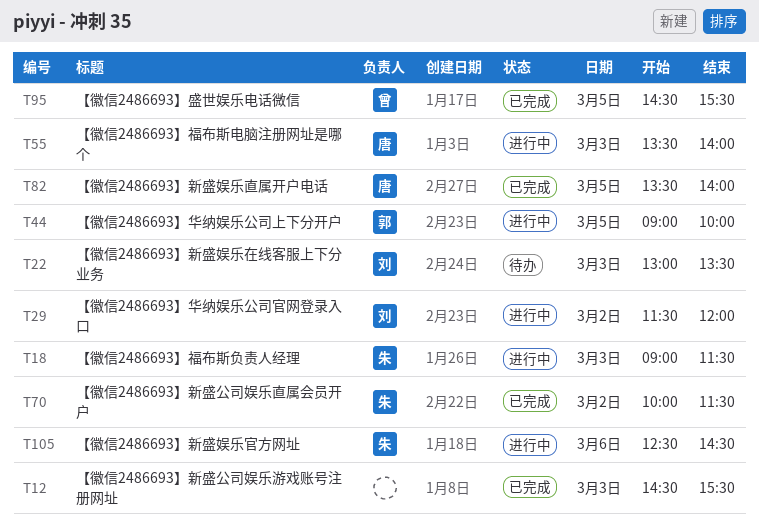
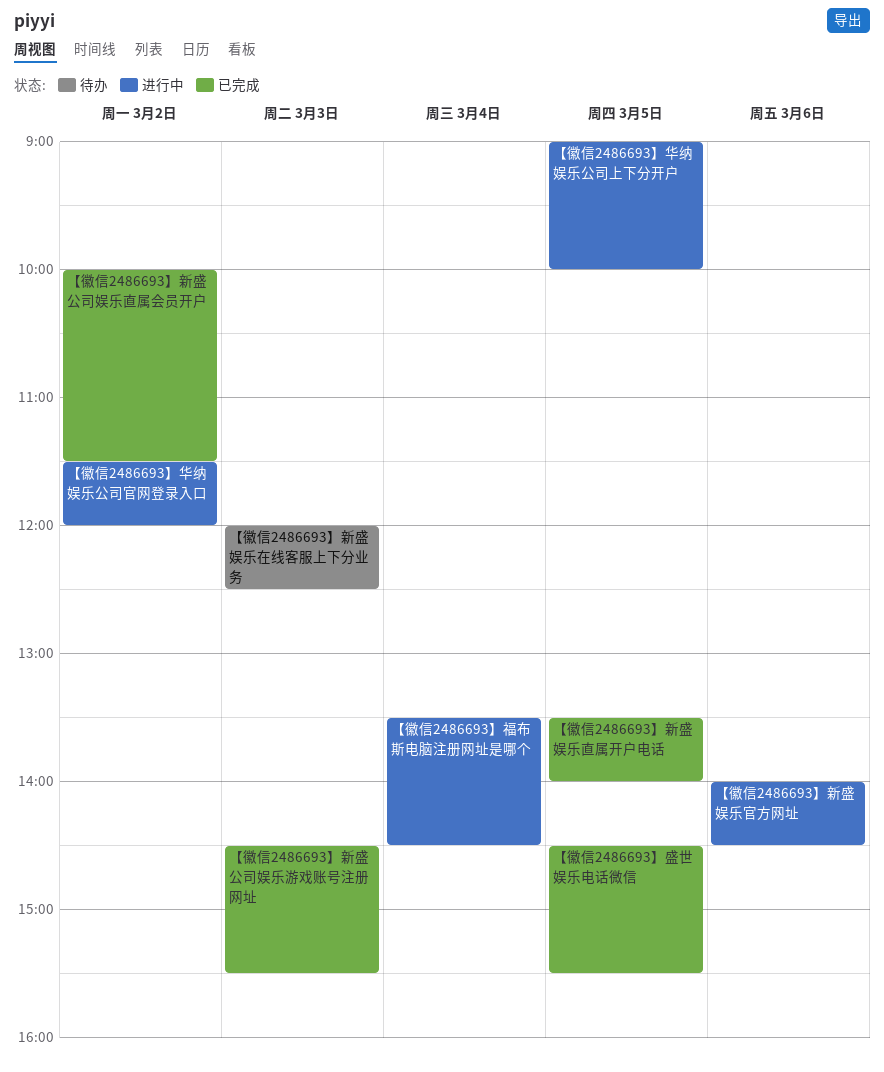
【徽信2486693】新盛娱乐在线客服上下分业务, begins: 13:00 -> 12:00
【徽信2486693】新盛娱乐在线客服上下分业务, ends: 13:30 -> 12:30
【徽信2486693】新盛娱乐官方网址, begins: 12:30 -> 14:00
【徽信2486693】福布斯电脑注册网址是哪个, day: Mar 3 -> Mar 4
【徽信2486693】福布斯电脑注册网址是哪个, ends: 14:00 -> 14:30
【徽信2486693】福布斯负责人经理: present -> none

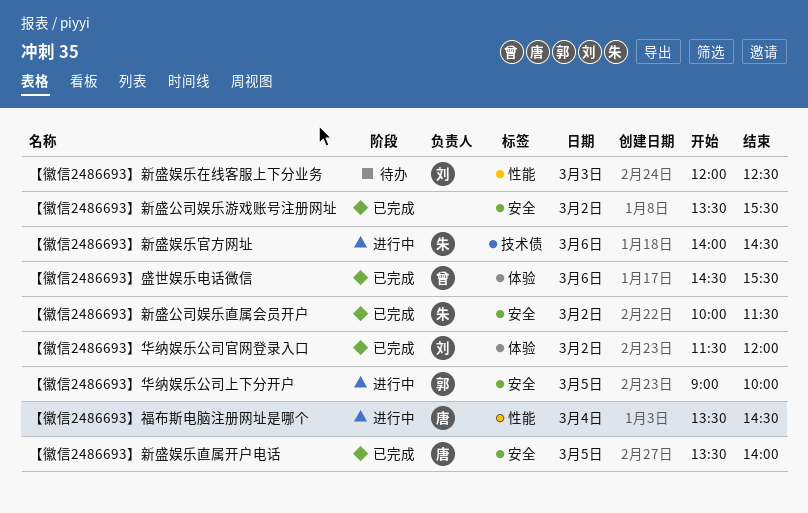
【徽信2486693】华纳娱乐公司官网登录入口, status: 进行中 -> 已完成
【徽信2486693】新盛公司娱乐游戏账号注册网址, day: Mar 3 -> Mar 2
【徽信2486693】新盛公司娱乐游戏账号注册网址, begins: 14:30 -> 13:30
【徽信2486693】盛世娱乐电话微信, day: Mar 5 -> Mar 6

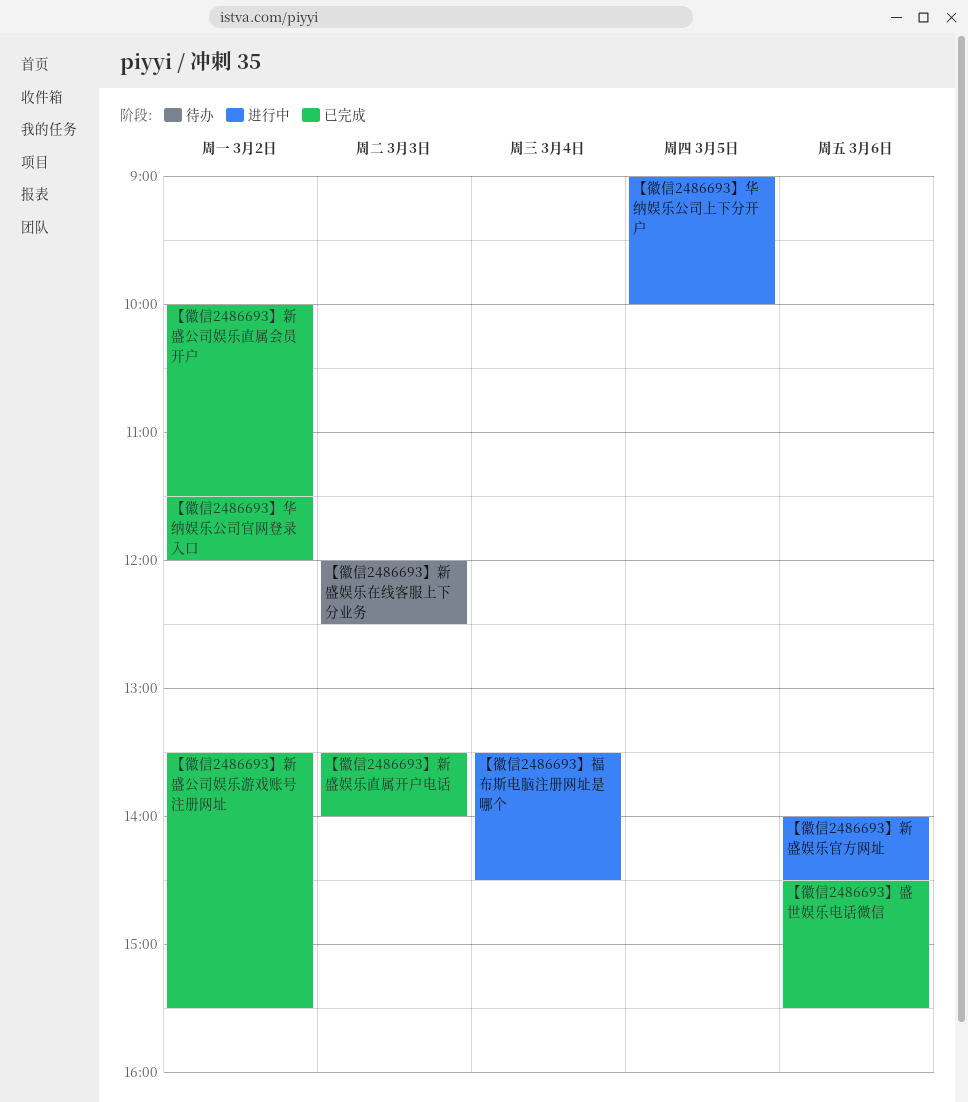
【徽信2486693】新盛娱乐直属开户电话, day: Mar 5 -> Mar 3

